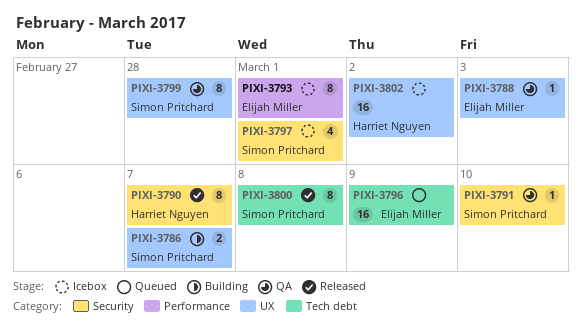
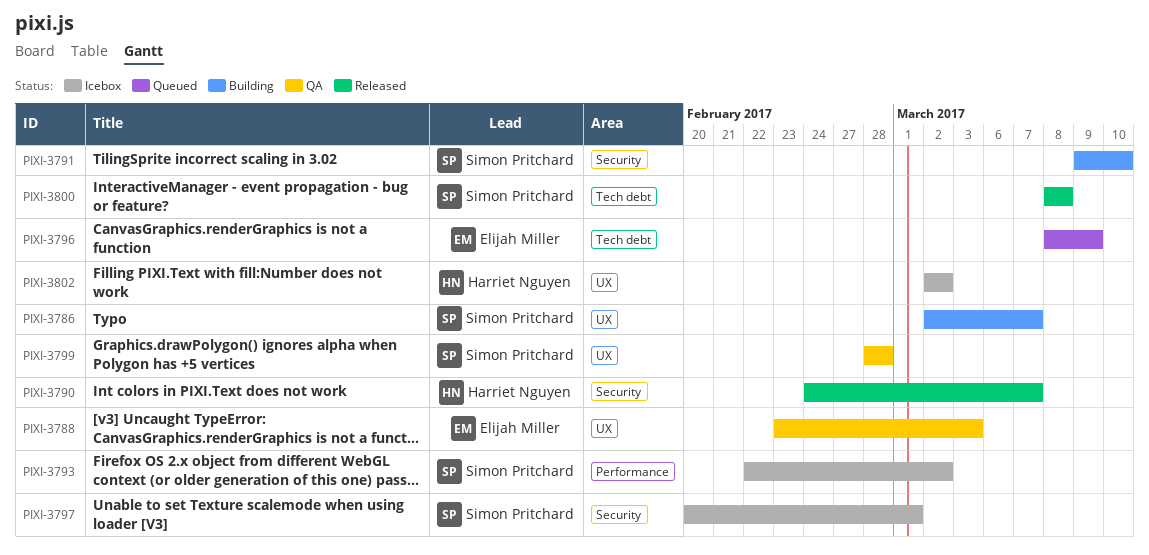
PIXI-3791, status: QA -> Building
PIXI-3793, owner: Elijah Miller -> Simon Pritchard
PIXI-3793, due: Mar 1 -> Mar 2

